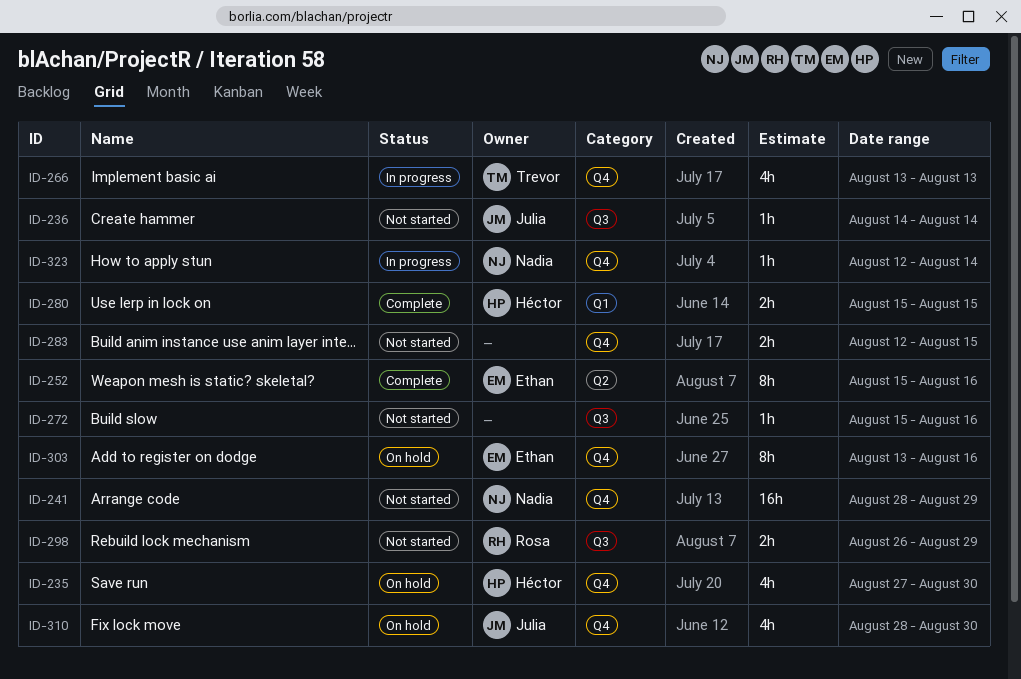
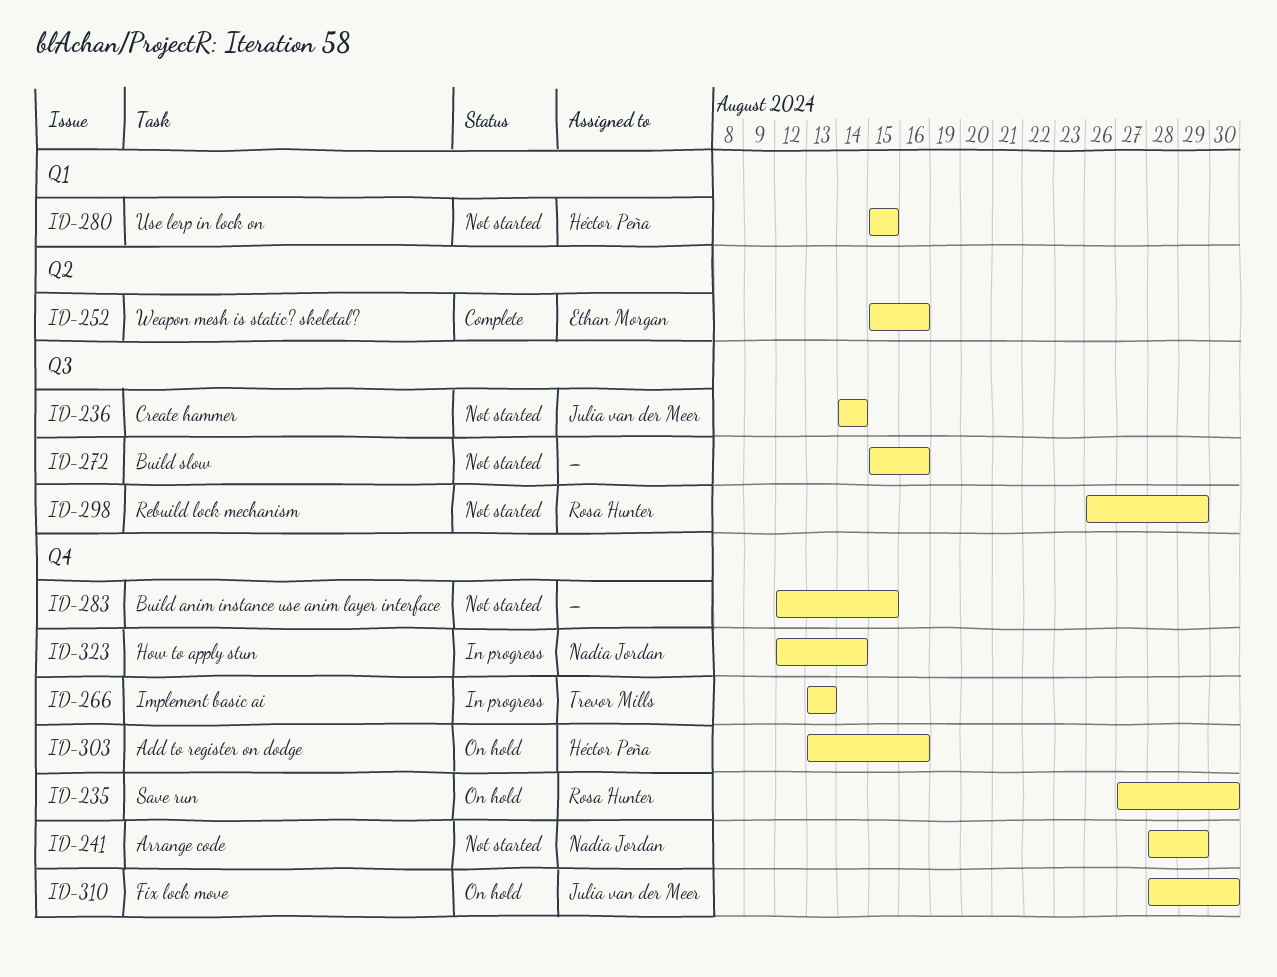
ID-235, owner: Héctor Peña -> Rosa Hunter
ID-280, status: Complete -> Not started
ID-303, owner: Ethan Morgan -> Héctor Peña

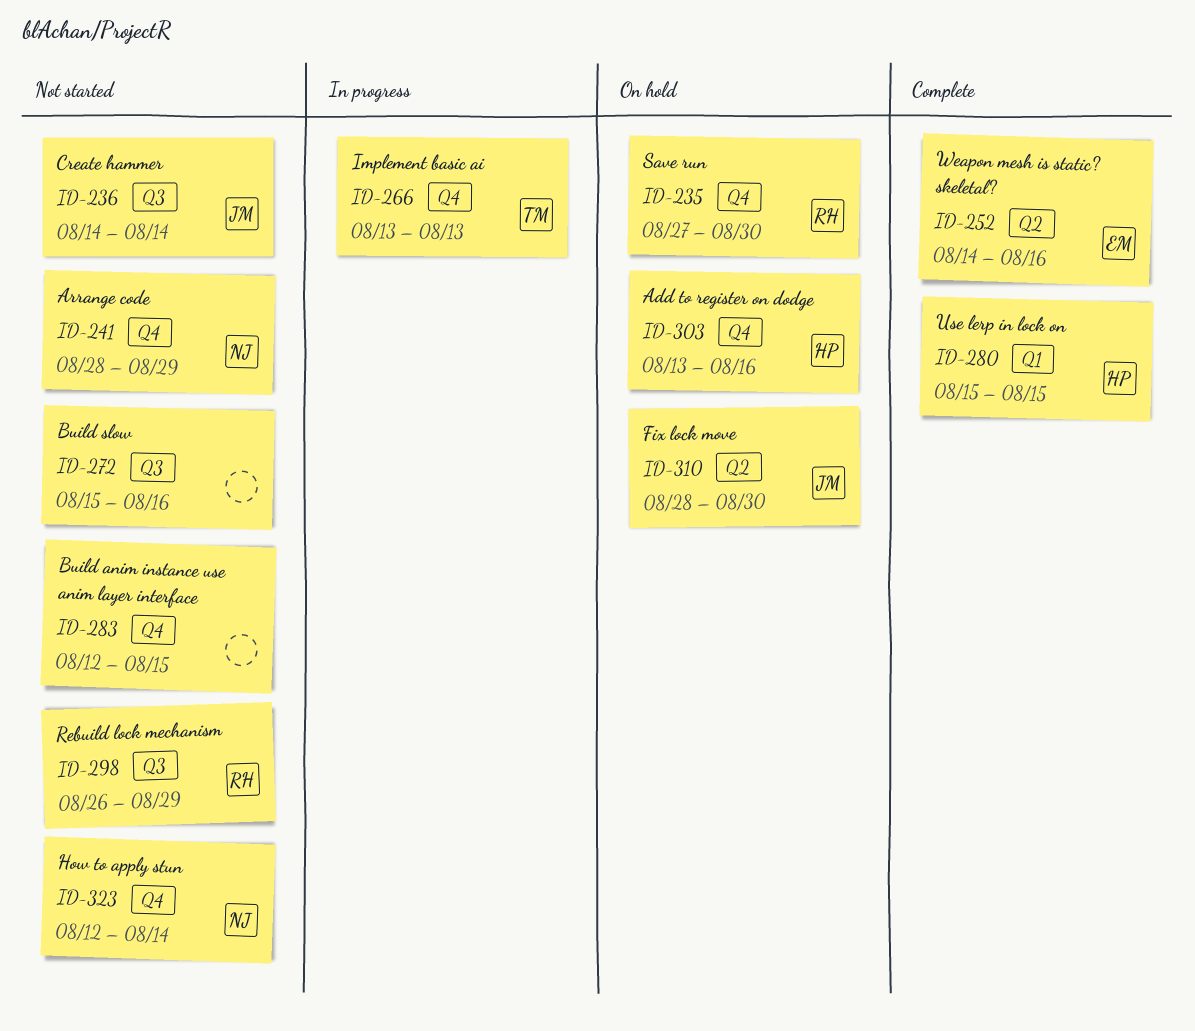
ID-252, start: Aug 15 -> Aug 14
ID-280, status: Not started -> Complete
ID-310, label: Q4 -> Q2
ID-323, status: In progress -> Not started

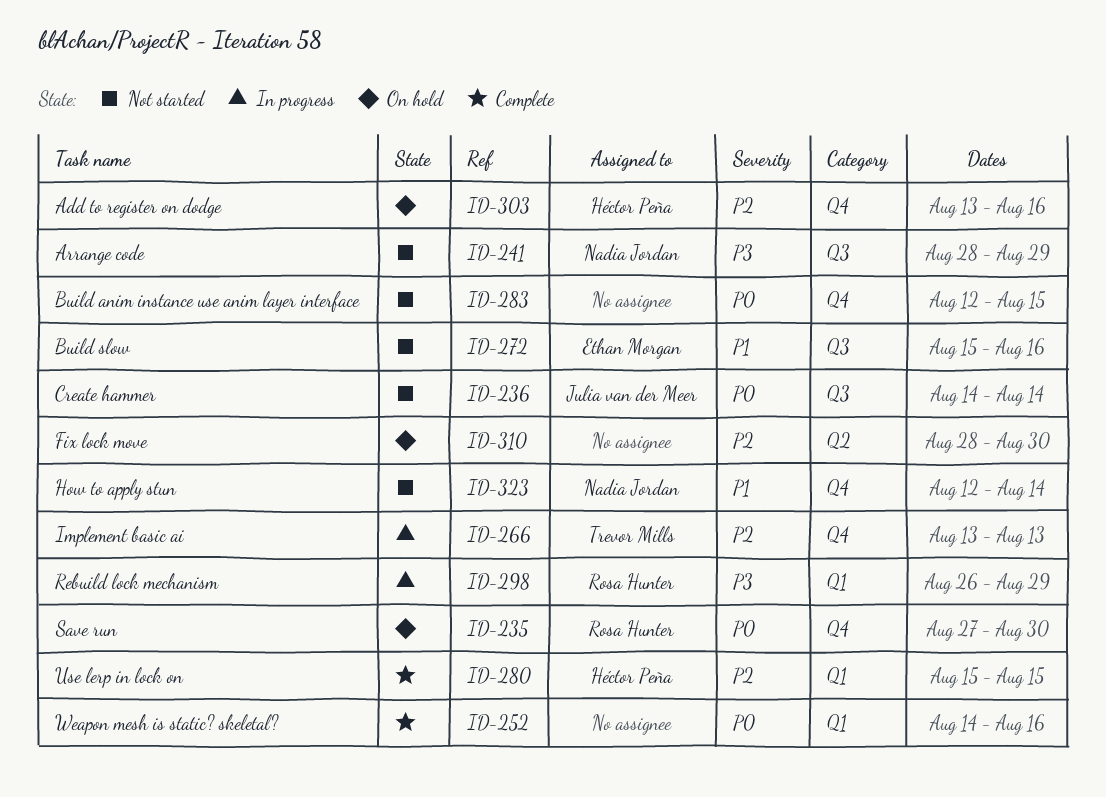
ID-241, label: Q4 -> Q3
ID-252, owner: Ethan Morgan -> none
ID-252, label: Q2 -> Q1
ID-272, owner: none -> Ethan Morgan
ID-298, status: Not started -> In progress
ID-298, label: Q3 -> Q1
ID-310, owner: Julia van der Meer -> none

